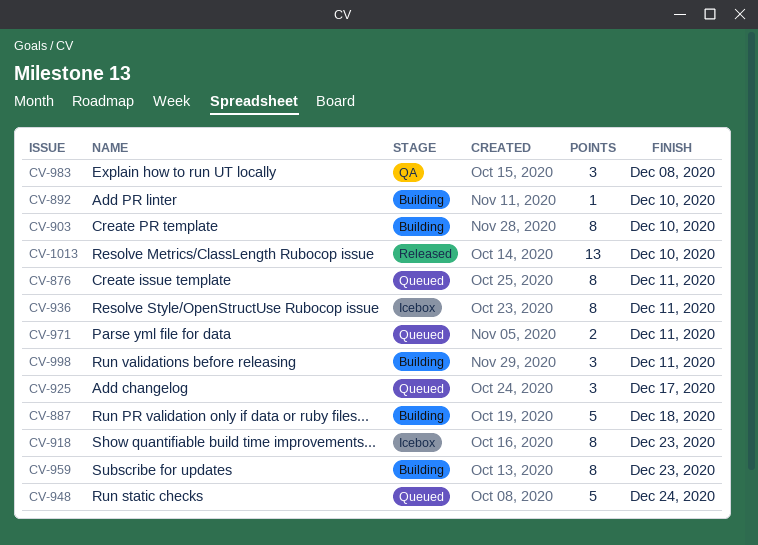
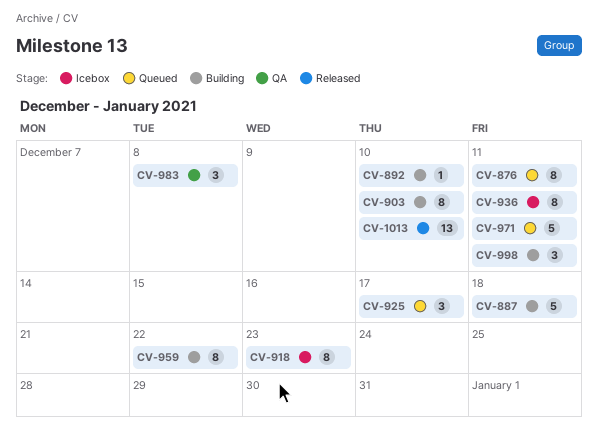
CV-948: present -> none
CV-959, due: Dec 23 -> Dec 22
CV-971, estimate: 2 -> 5

